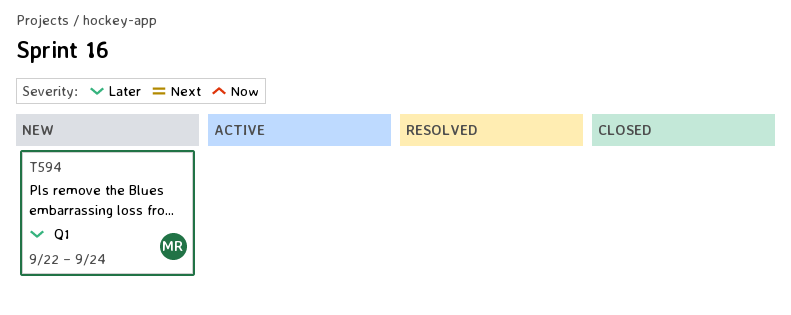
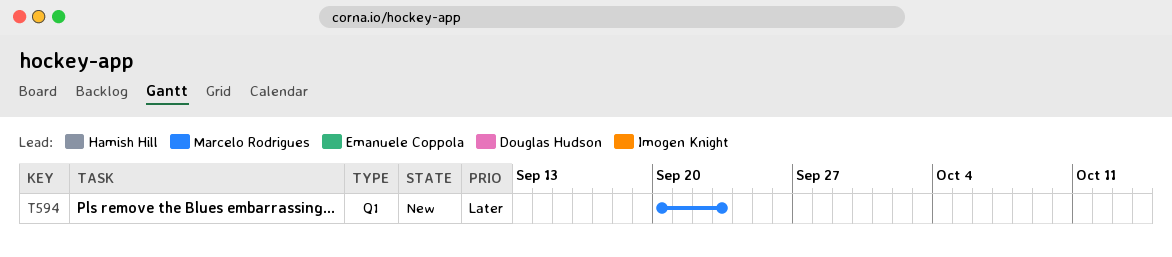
T594, start: Sep 22 -> Sep 20
T594, due: Sep 24 -> Sep 23

